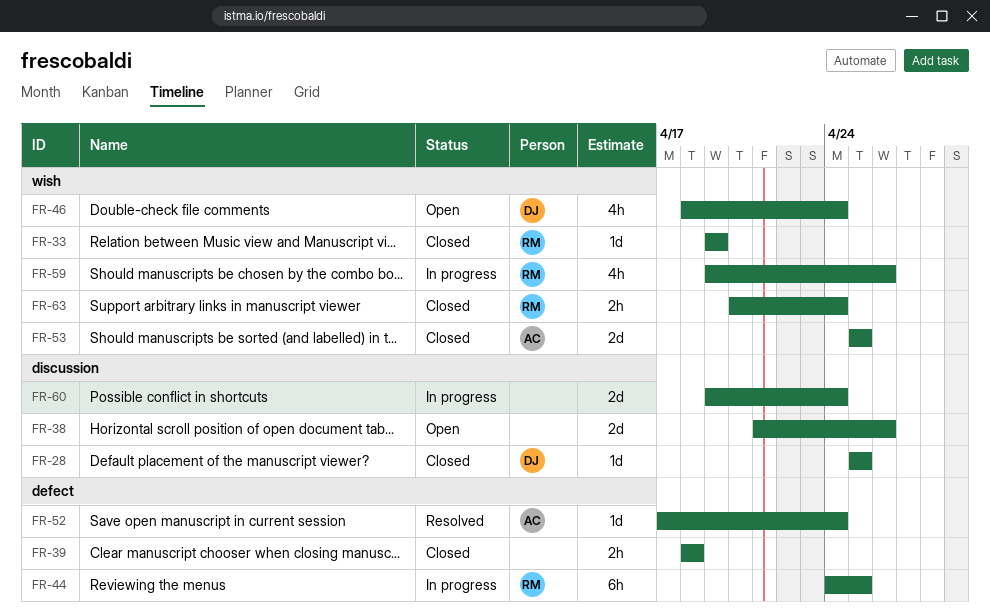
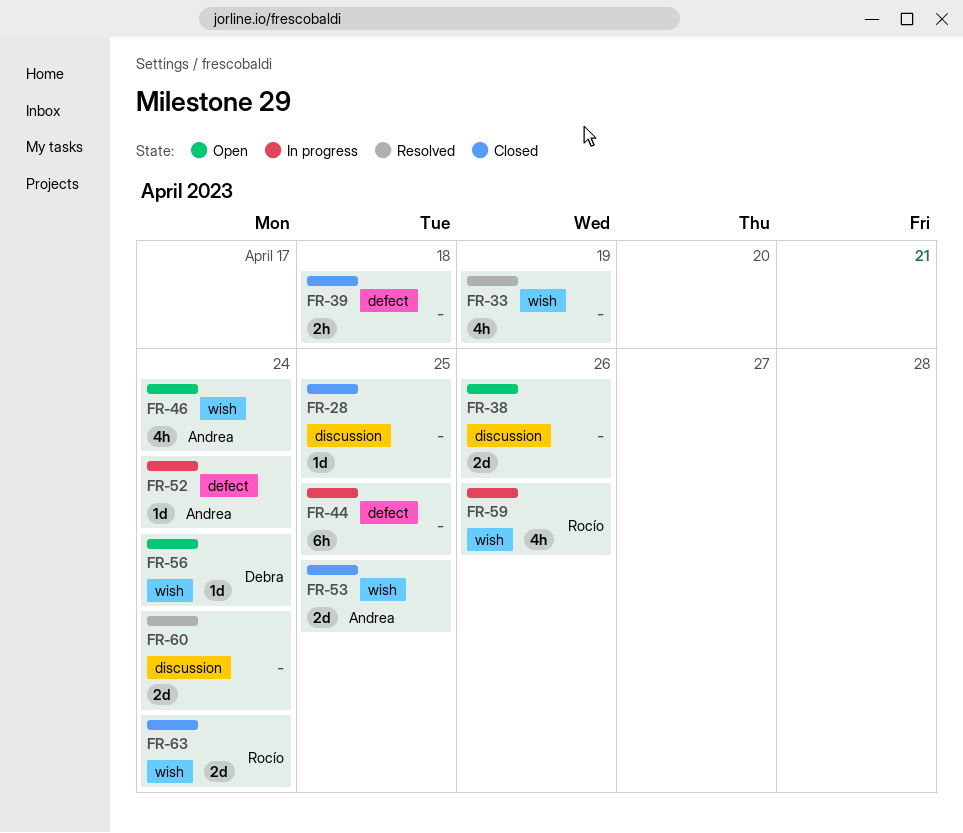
FR-28, owner: Debra -> none
FR-33, status: Closed -> Resolved
FR-33, owner: Rocío -> none
FR-33, estimate: 1d -> 4h
FR-44, owner: Rocío -> none
FR-46, owner: Debra -> Andrea
FR-52, status: Resolved -> In progress
FR-56: none -> present
FR-60, status: In progress -> Resolved
FR-63, estimate: 2h -> 2d

